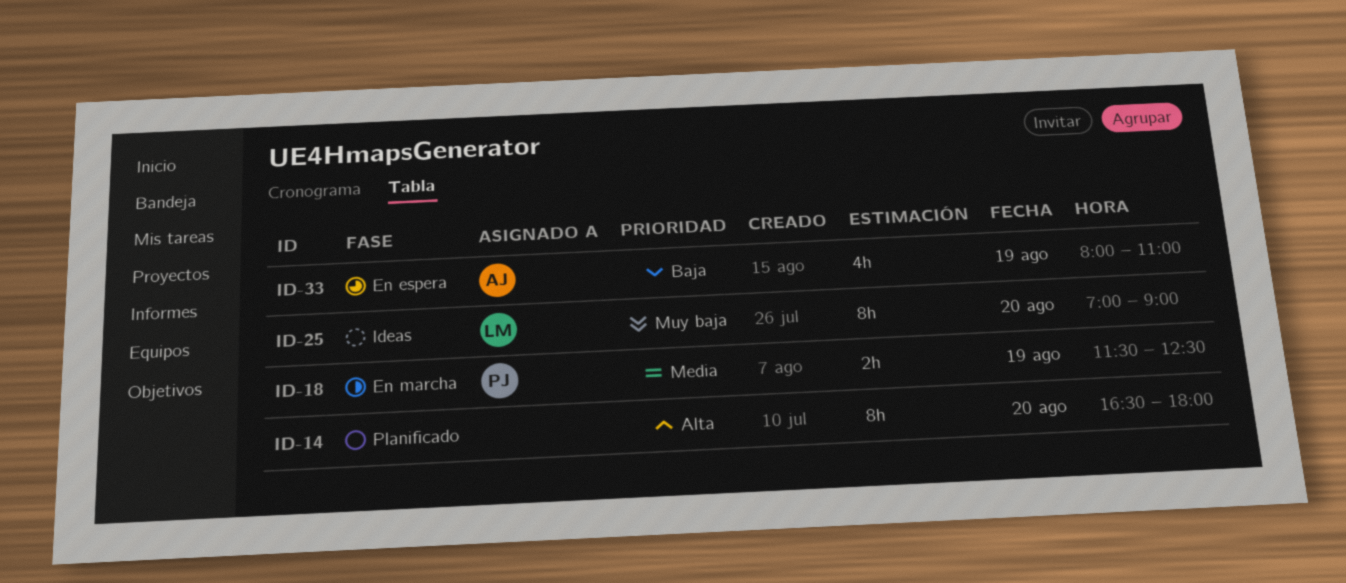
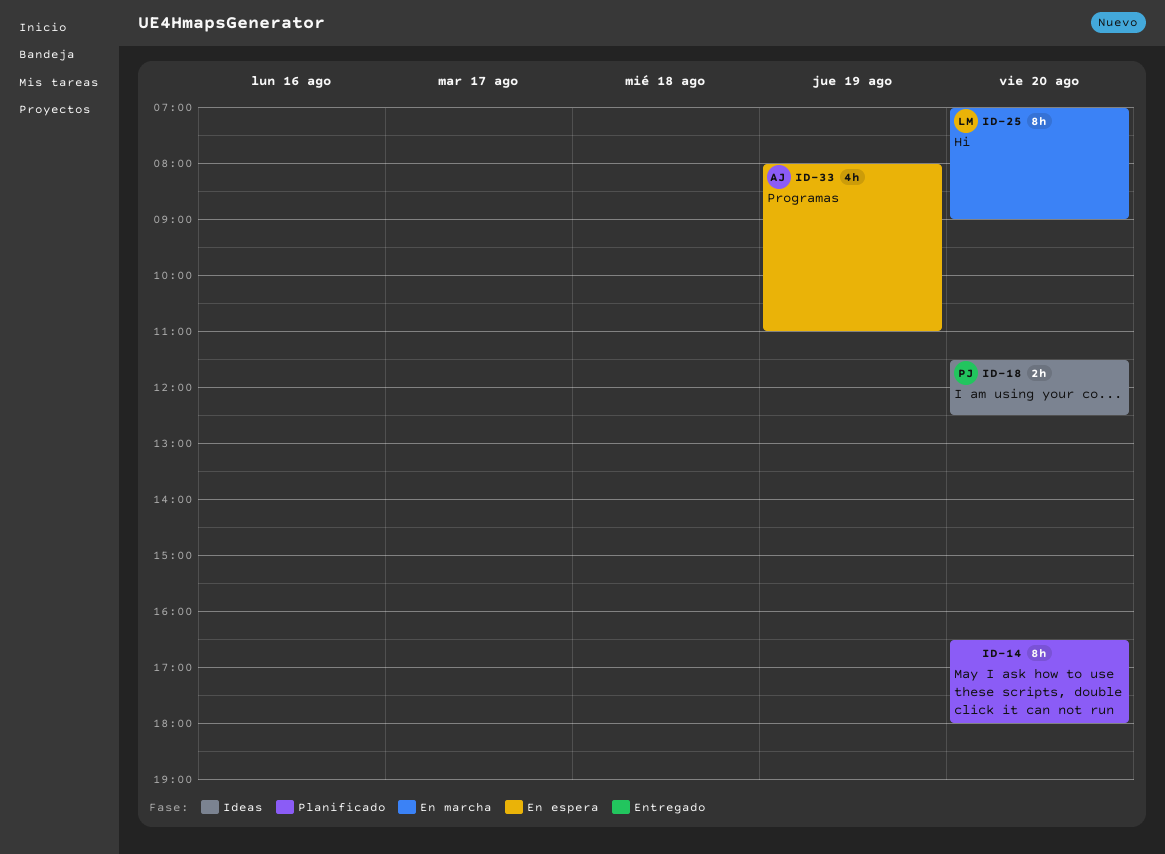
ID-18, status: En marcha -> Ideas
ID-18, day: Aug 19 -> Aug 20
ID-25, status: Ideas -> En marcha

